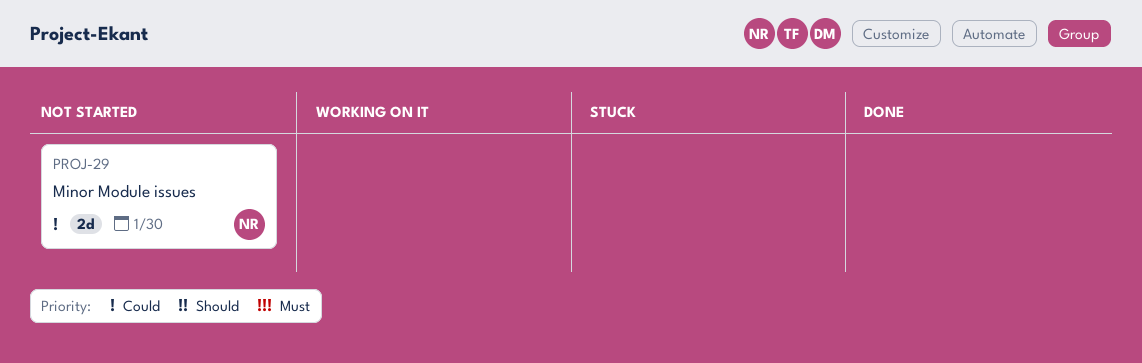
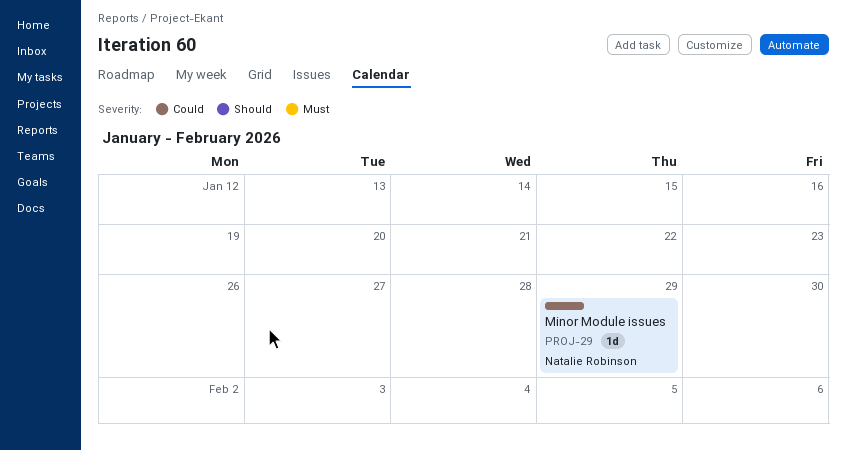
PROJ-29, estimate: 2d -> 1d
PROJ-29, due: Jan 30 -> Jan 29

